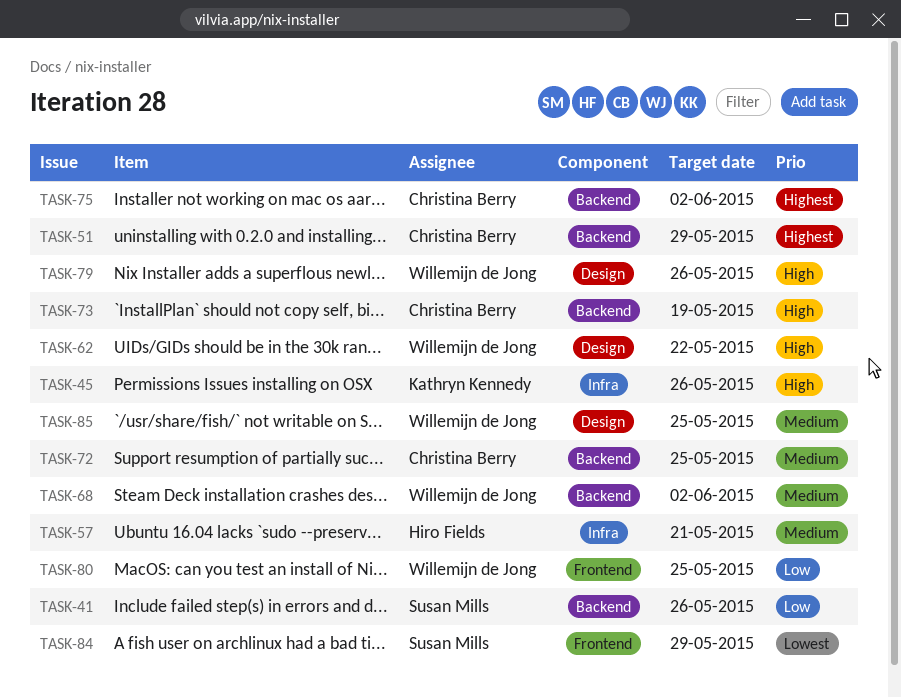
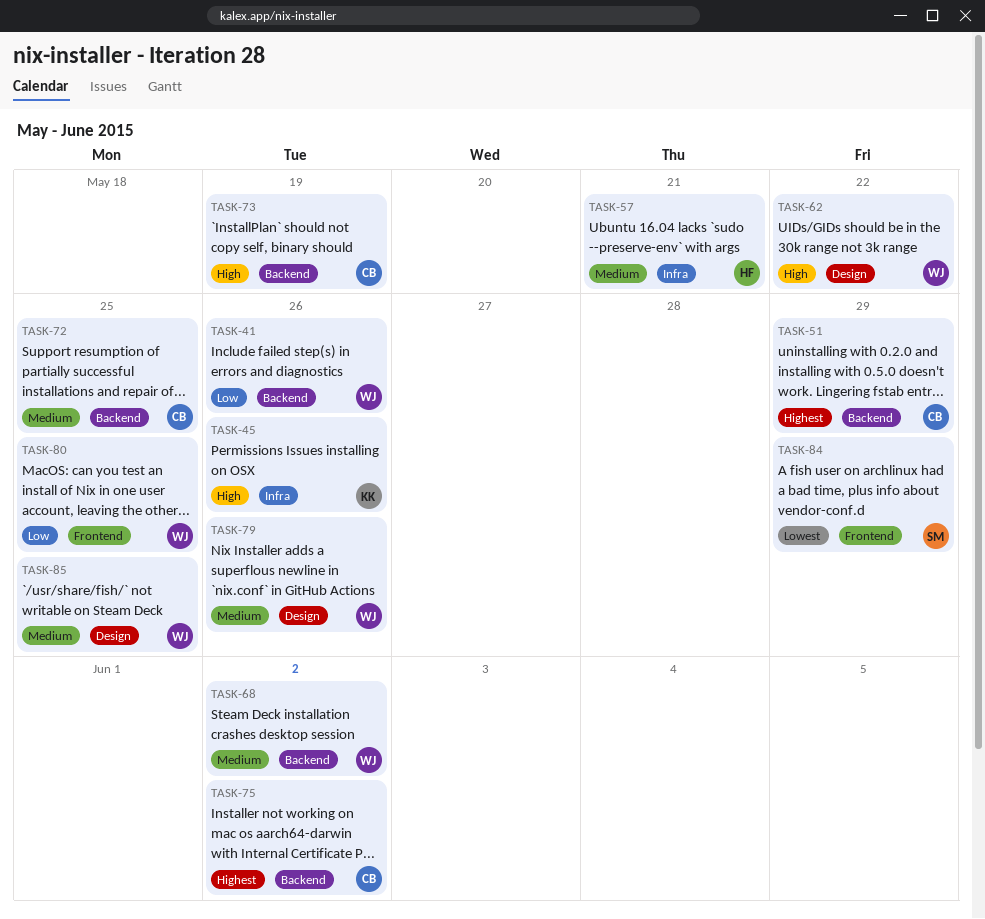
TASK-41, owner: Susan Mills -> Willemijn de Jong
TASK-79, priority: High -> Medium

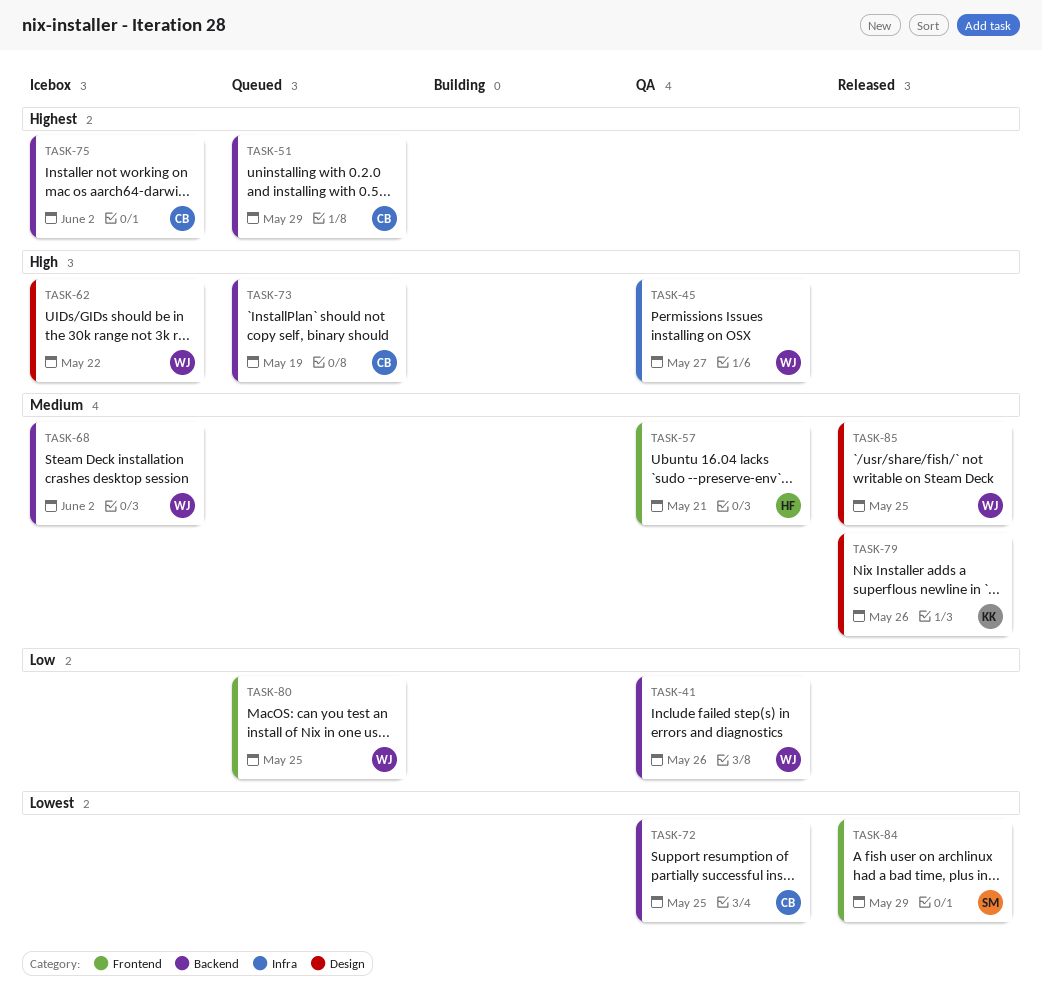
TASK-45, owner: KK -> WJ
TASK-45, due: May 26 -> May 27
TASK-57, label: Infra -> Frontend
TASK-72, priority: Medium -> Lowest
TASK-79, owner: WJ -> KK

